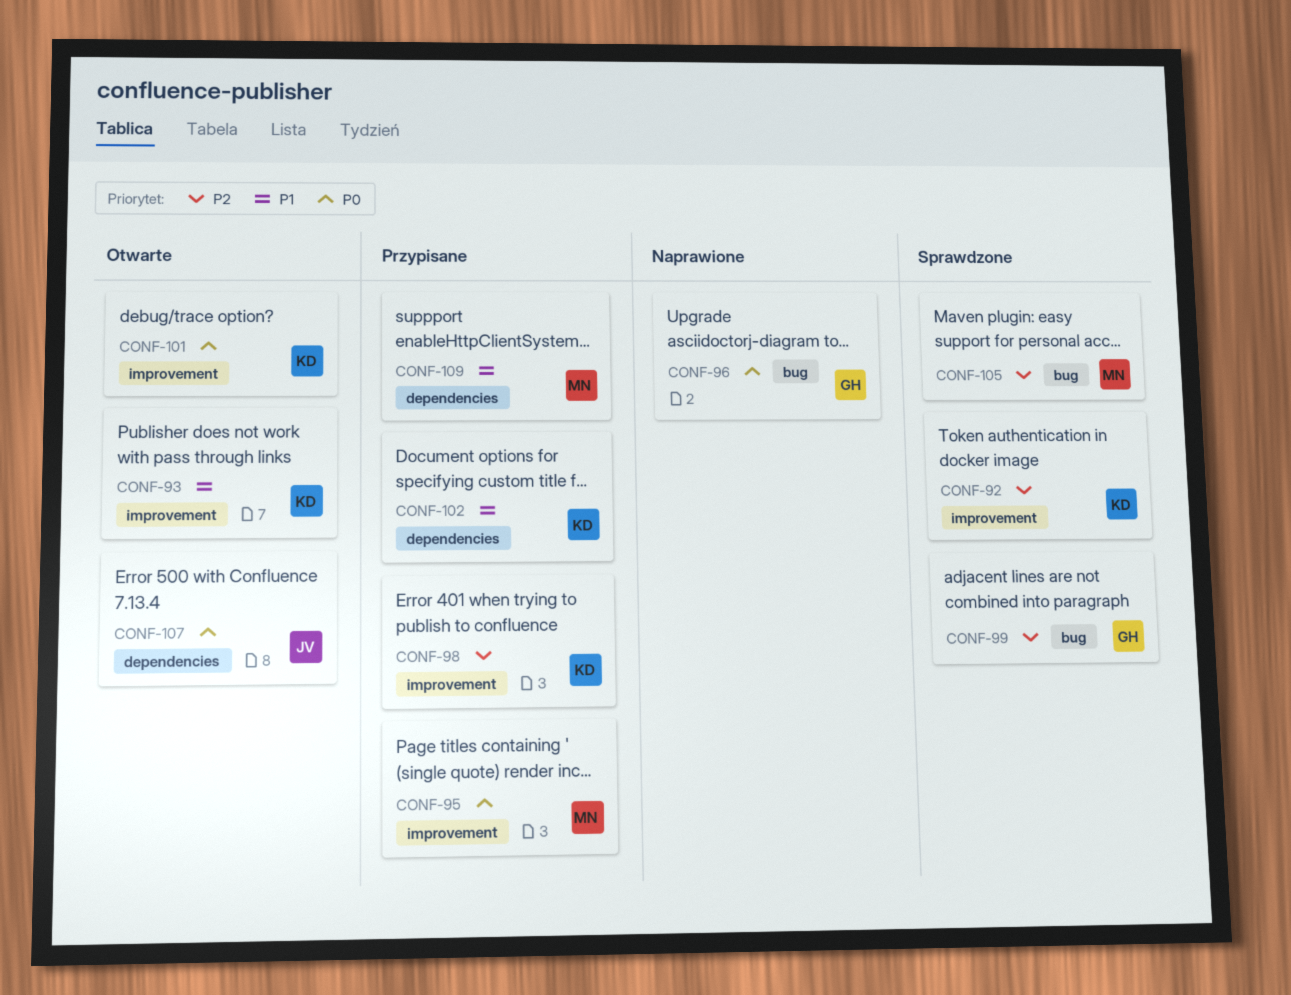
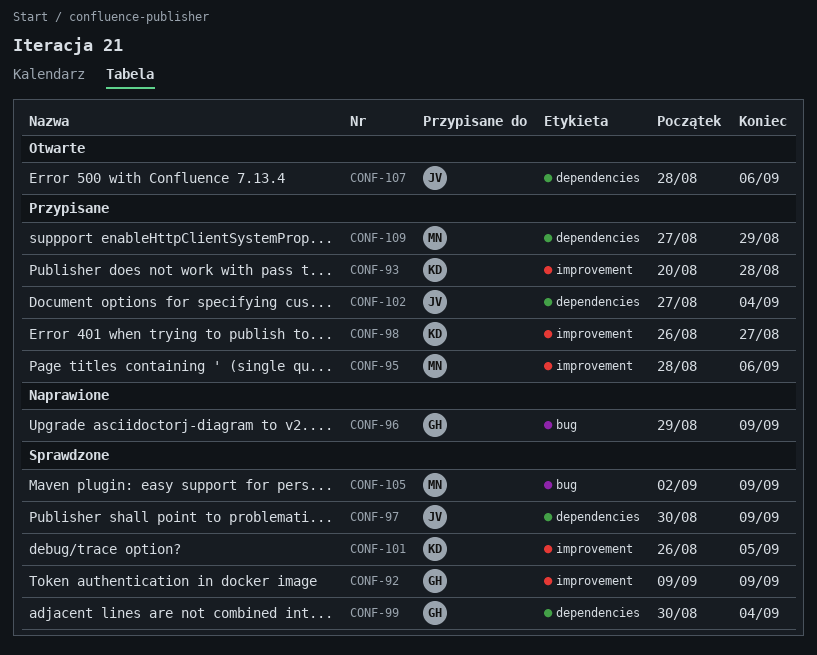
CONF-92, owner: KD -> GH
CONF-93, status: Otwarte -> Przypisane
CONF-97: none -> present
CONF-99, label: bug -> dependencies
CONF-101, status: Otwarte -> Sprawdzone
CONF-102, owner: KD -> JV

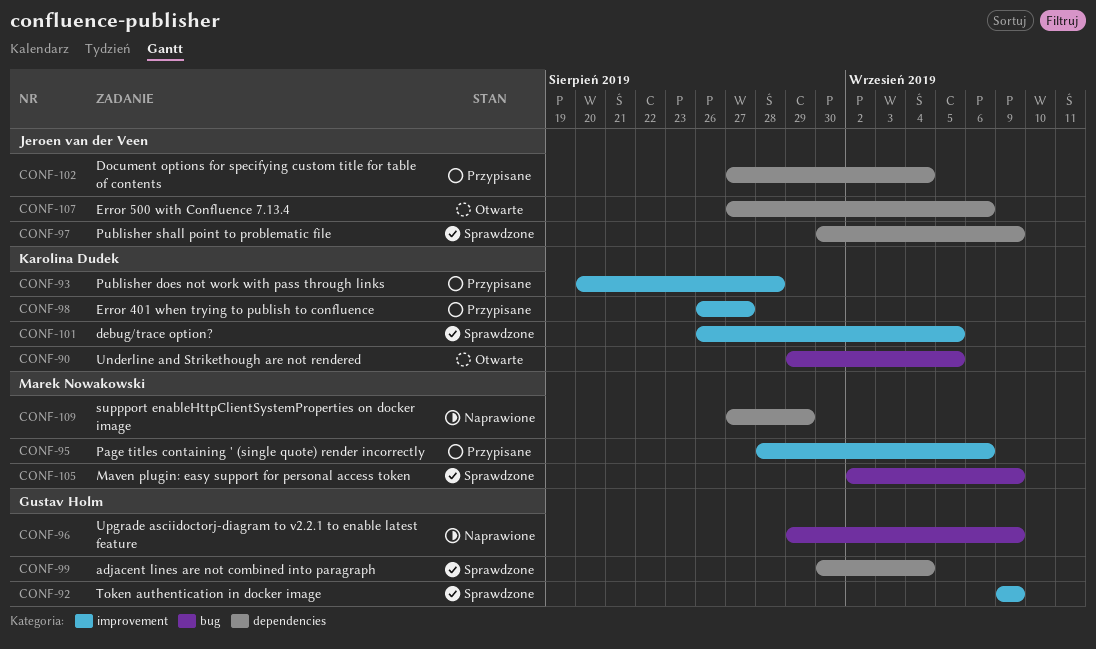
CONF-90: none -> present
CONF-107, start: Aug 28 -> Aug 27
CONF-109, status: Przypisane -> Naprawione

